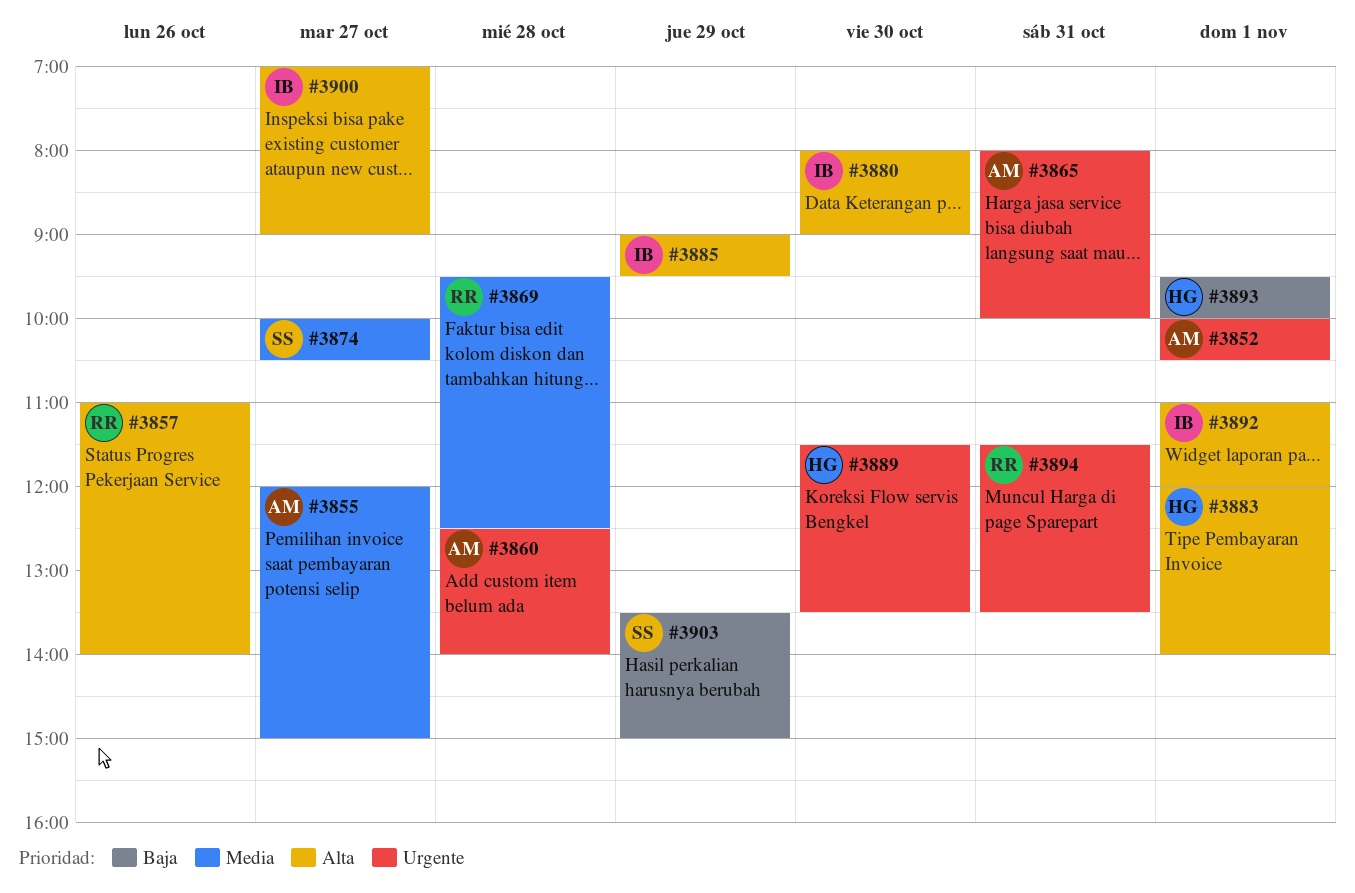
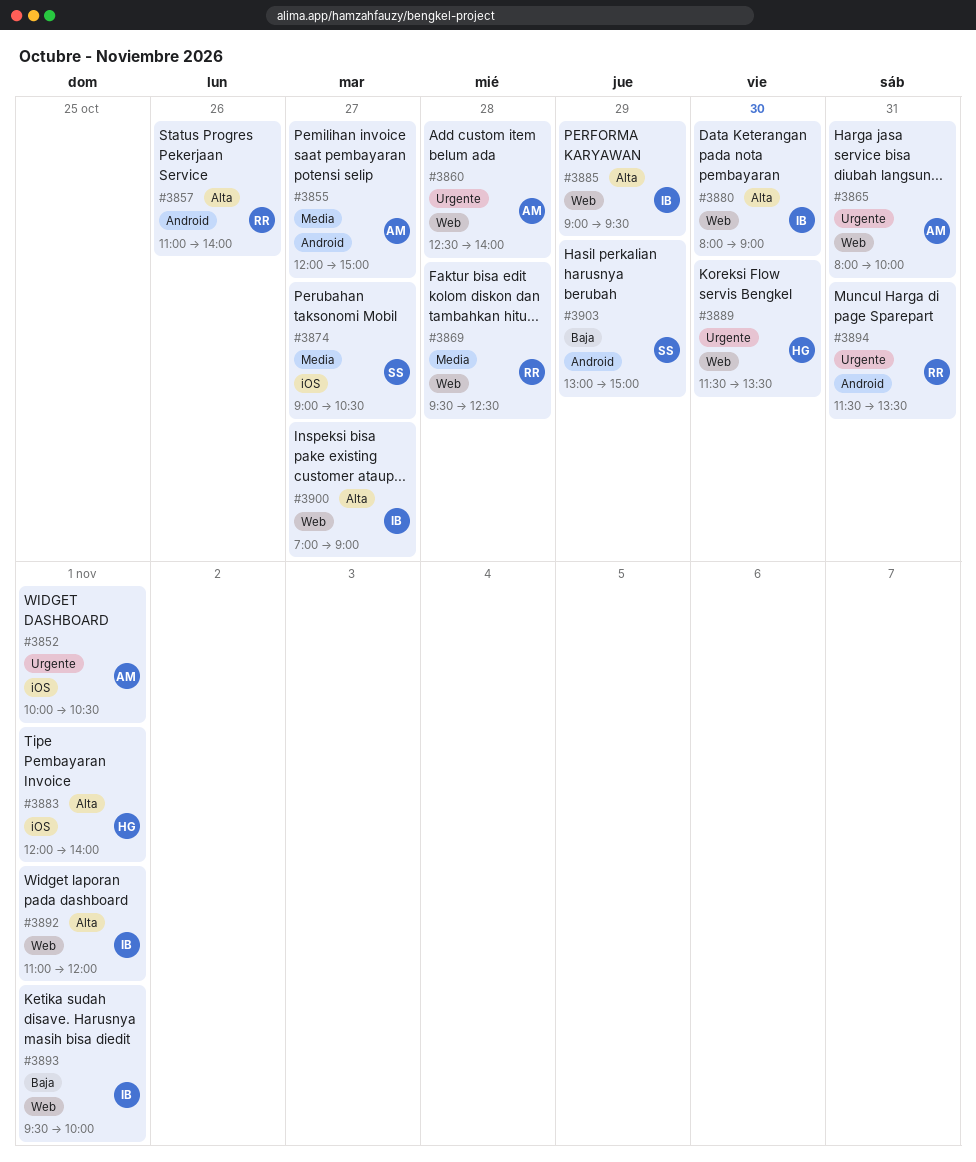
#3874, begins: 10:00 -> 09:00
#3893, owner: HG -> IB
#3903, begins: 13:30 -> 13:00

